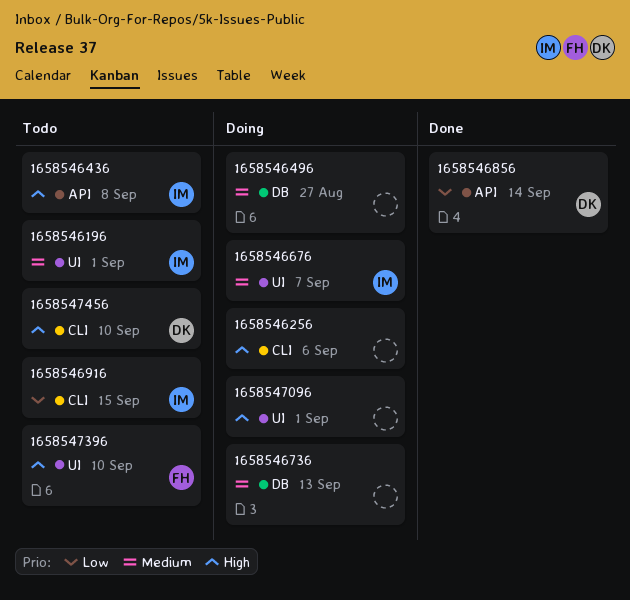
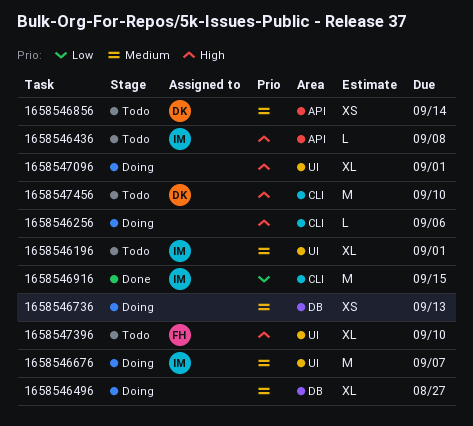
1658546856, status: Done -> Todo
1658546856, priority: Low -> Medium
1658546916, status: Todo -> Done

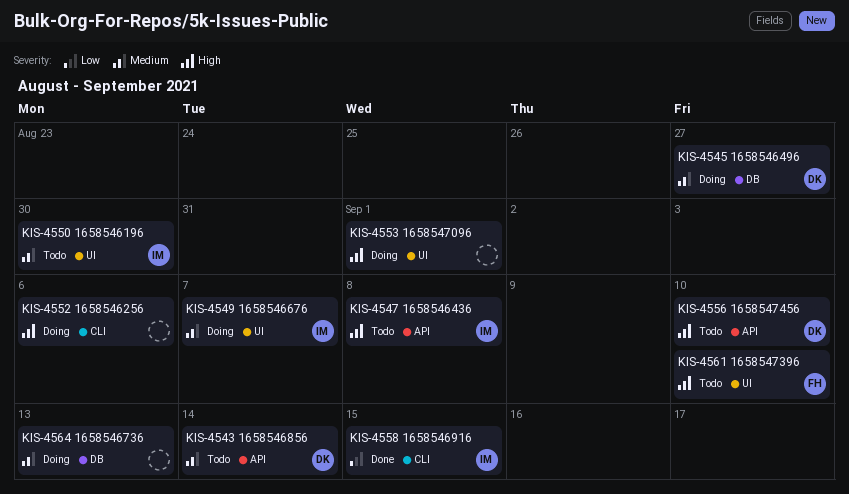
1658546196, due: Sep 1 -> Aug 30
1658546496, owner: none -> DK
1658547456, label: CLI -> API

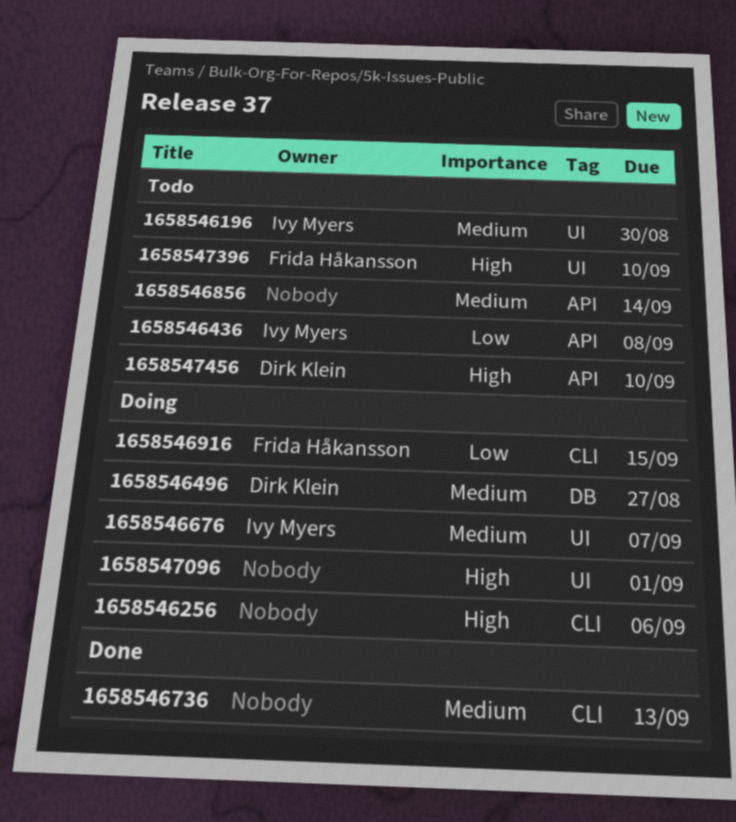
1658546436, priority: High -> Low
1658546736, status: Doing -> Done
1658546736, label: DB -> CLI
1658546856, owner: Dirk Klein -> none
1658546916, status: Done -> Doing
1658546916, owner: Ivy Myers -> Frida Håkansson

